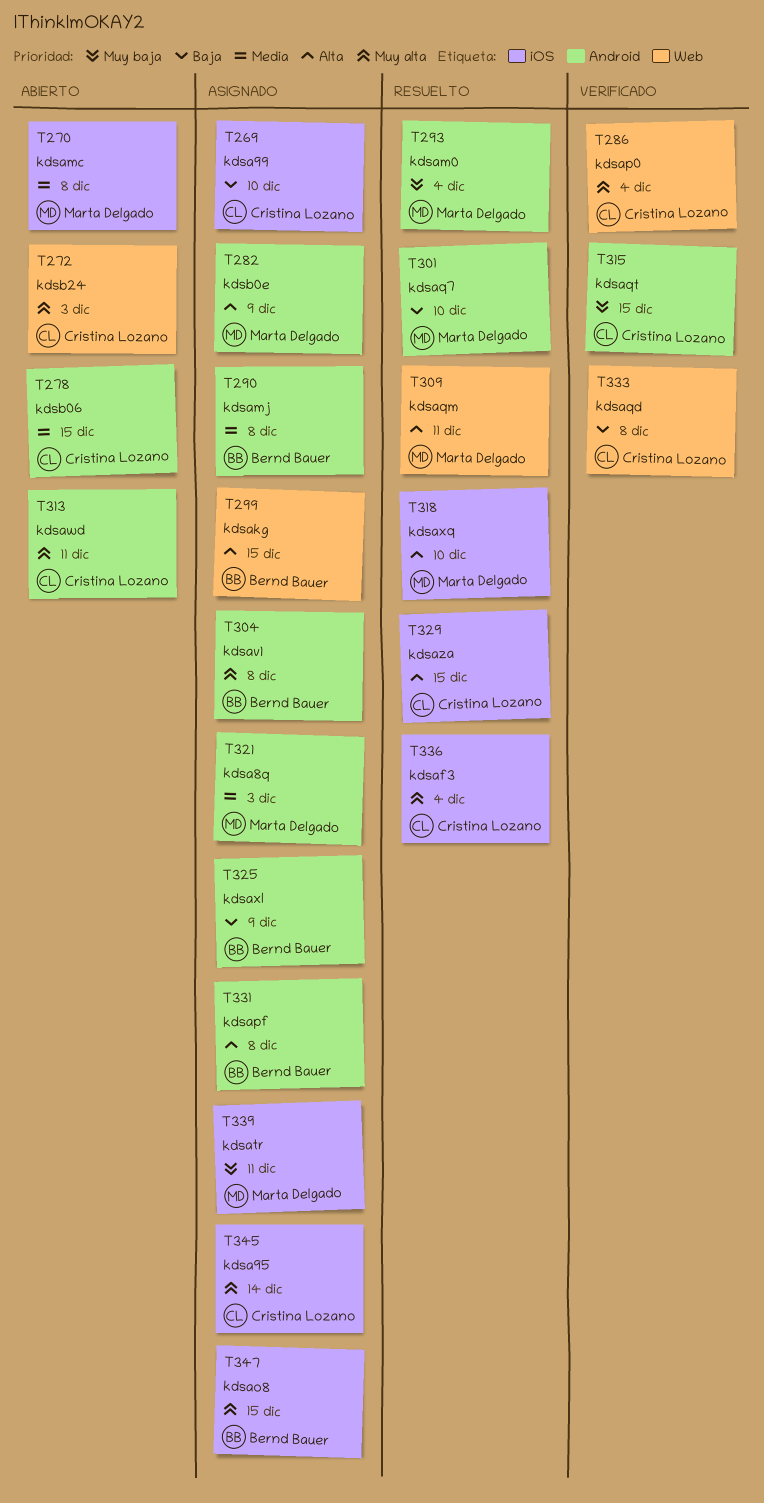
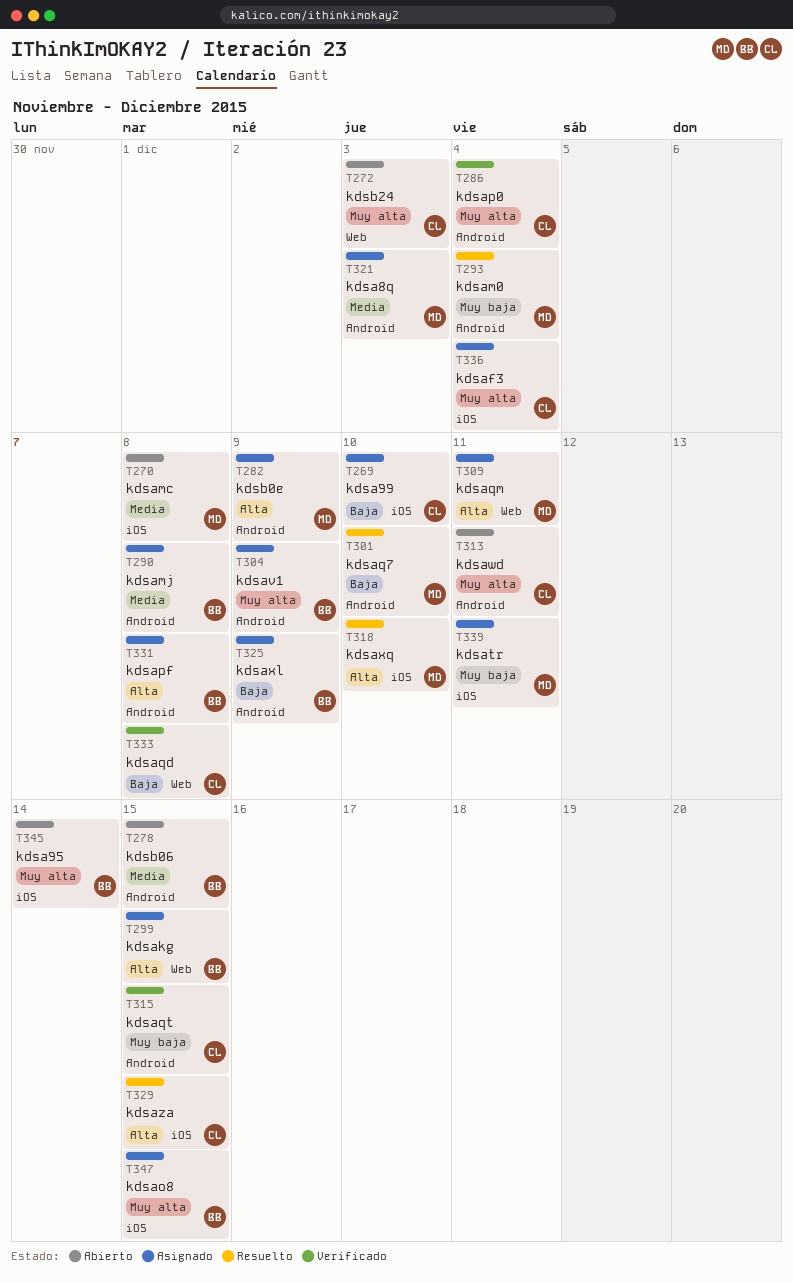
T278, owner: Cristina Lozano -> Bernd Bauer
T286, label: Web -> Android
T304, due: Dec 8 -> Dec 9
T309, status: Resuelto -> Asignado
T336, status: Resuelto -> Asignado
T345, status: Asignado -> Abierto
T345, owner: Cristina Lozano -> Bernd Bauer

